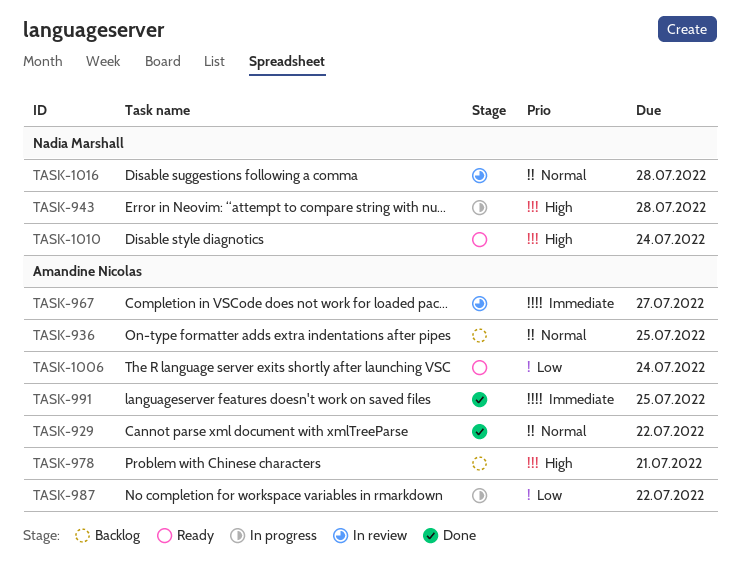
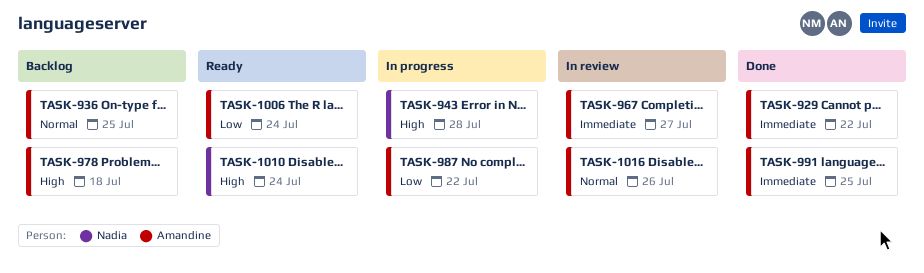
TASK-929, priority: Normal -> Immediate
TASK-978, due: Jul 21 -> Jul 18
TASK-1016, owner: Nadia Marshall -> Amandine Nicolas
TASK-1016, due: Jul 28 -> Jul 26

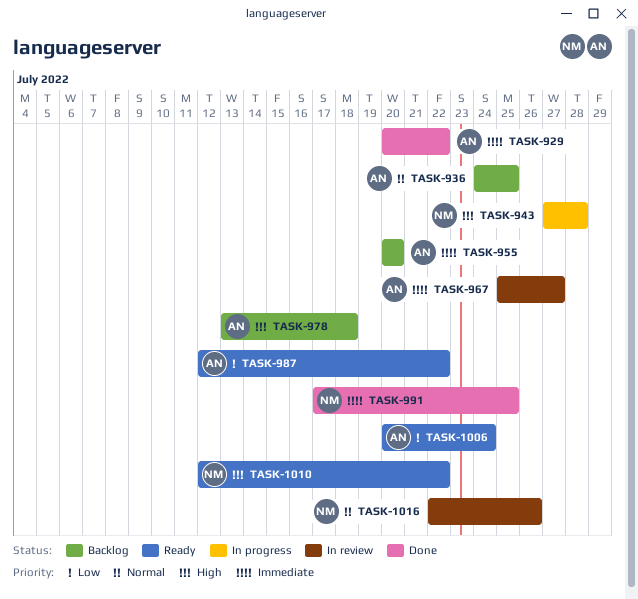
TASK-955: none -> present
TASK-987, status: In progress -> Ready
TASK-991, owner: Amandine -> Nadia
TASK-1010, due: Jul 24 -> Jul 22
TASK-1016, owner: Amandine -> Nadia

